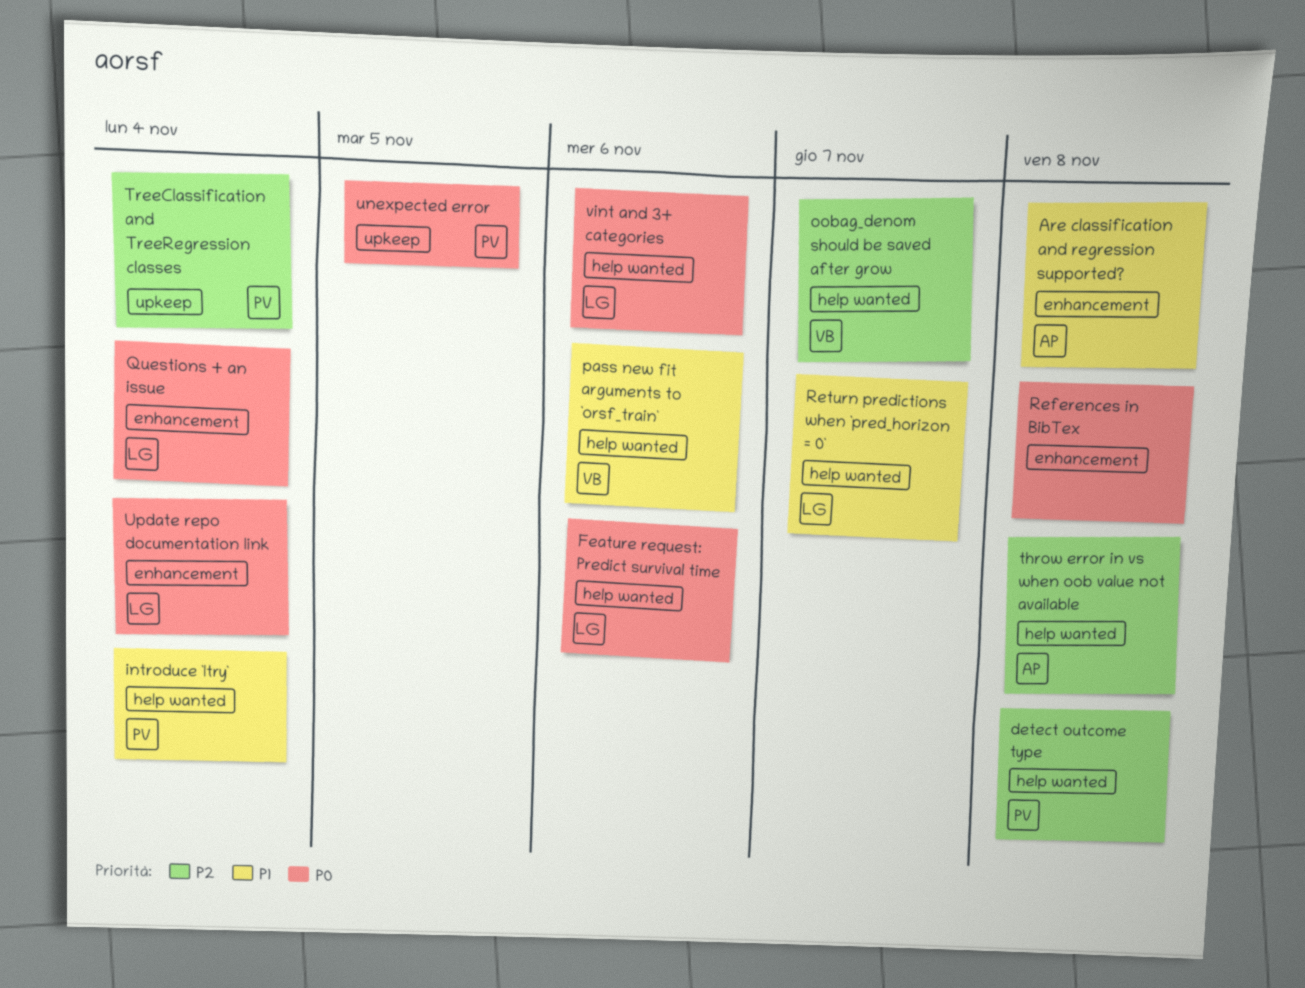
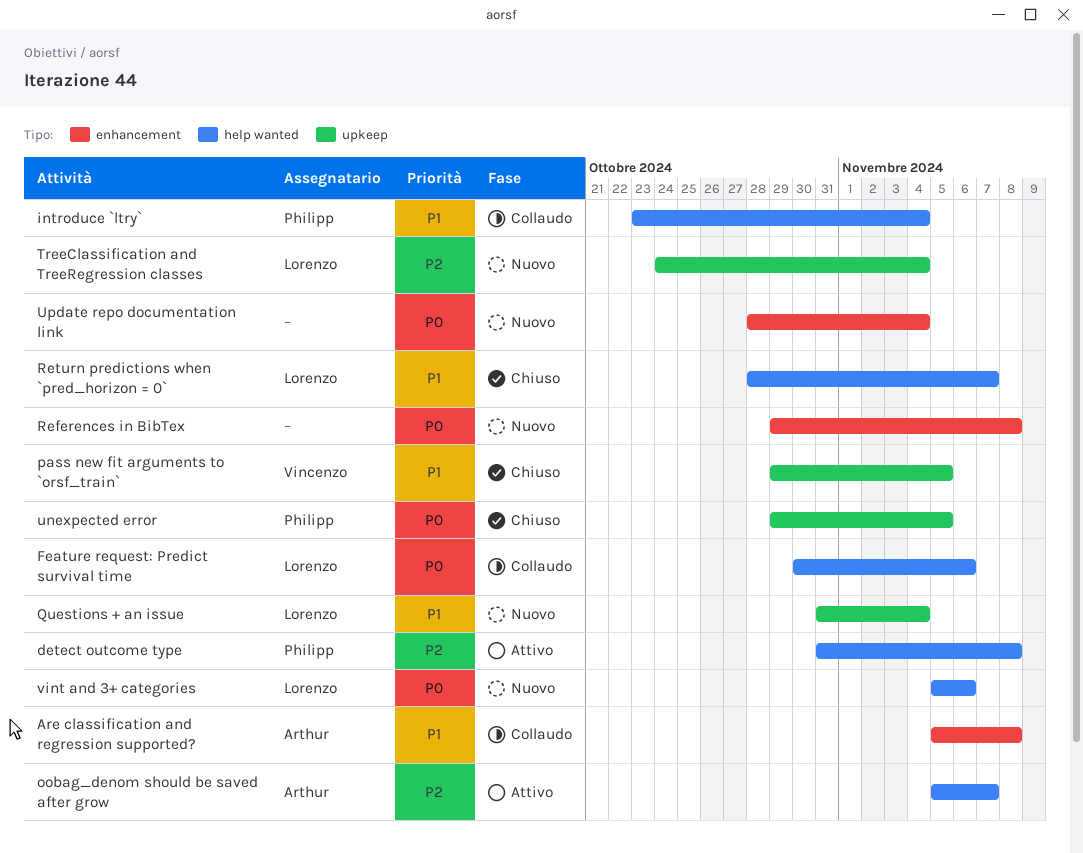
oobag_denom should be saved after grow, owner: Vincenzo -> Arthur
pass new fit arguments to `orsf_train`, label: help wanted -> upkeep
pass new fit arguments to `orsf_train`, due: Nov 6 -> Nov 5
Questions + an issue, priority: P0 -> P1
Questions + an issue, label: enhancement -> upkeep
throw error in vs when oob value not available: present -> none
TreeClassification and TreeRegression classes, owner: Philipp -> Lorenzo
Update repo documentation link, owner: Lorenzo -> none

